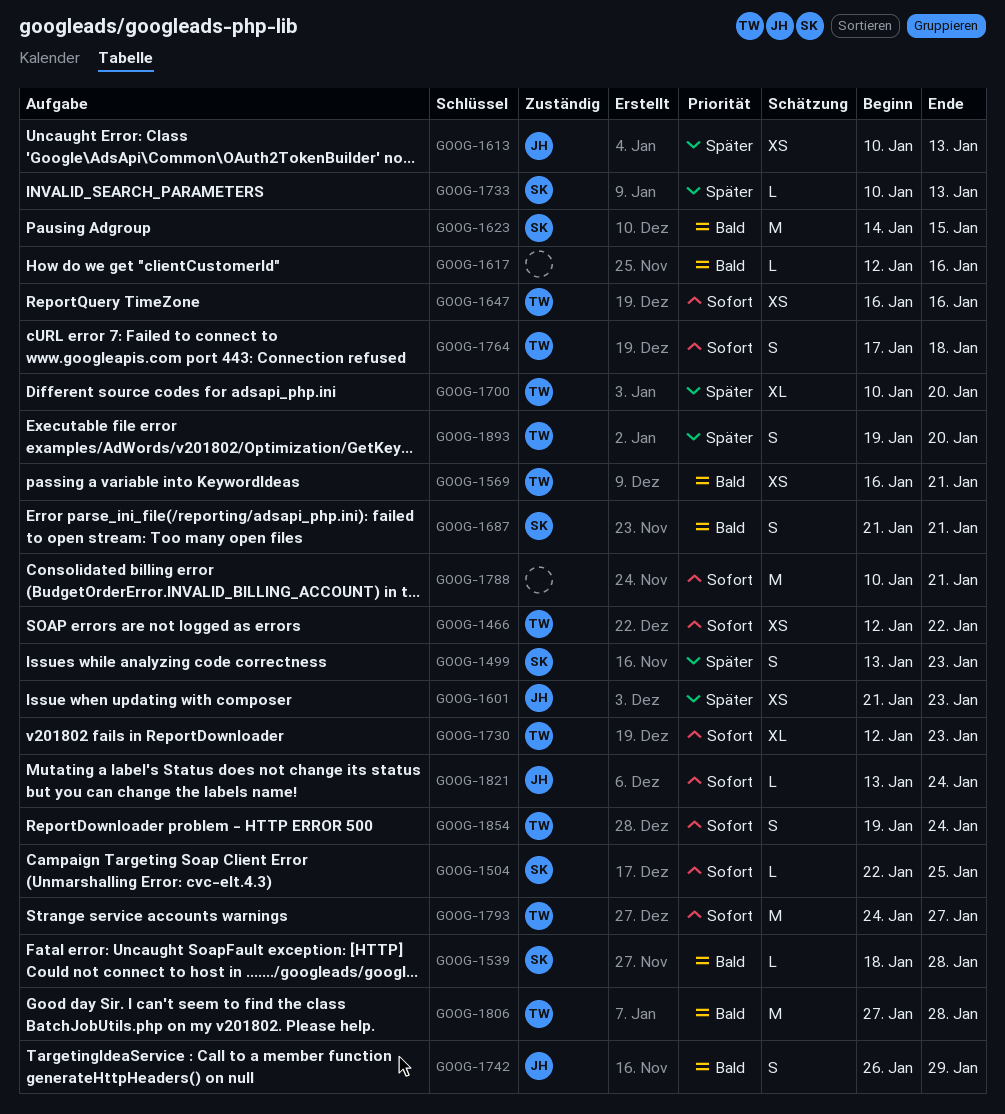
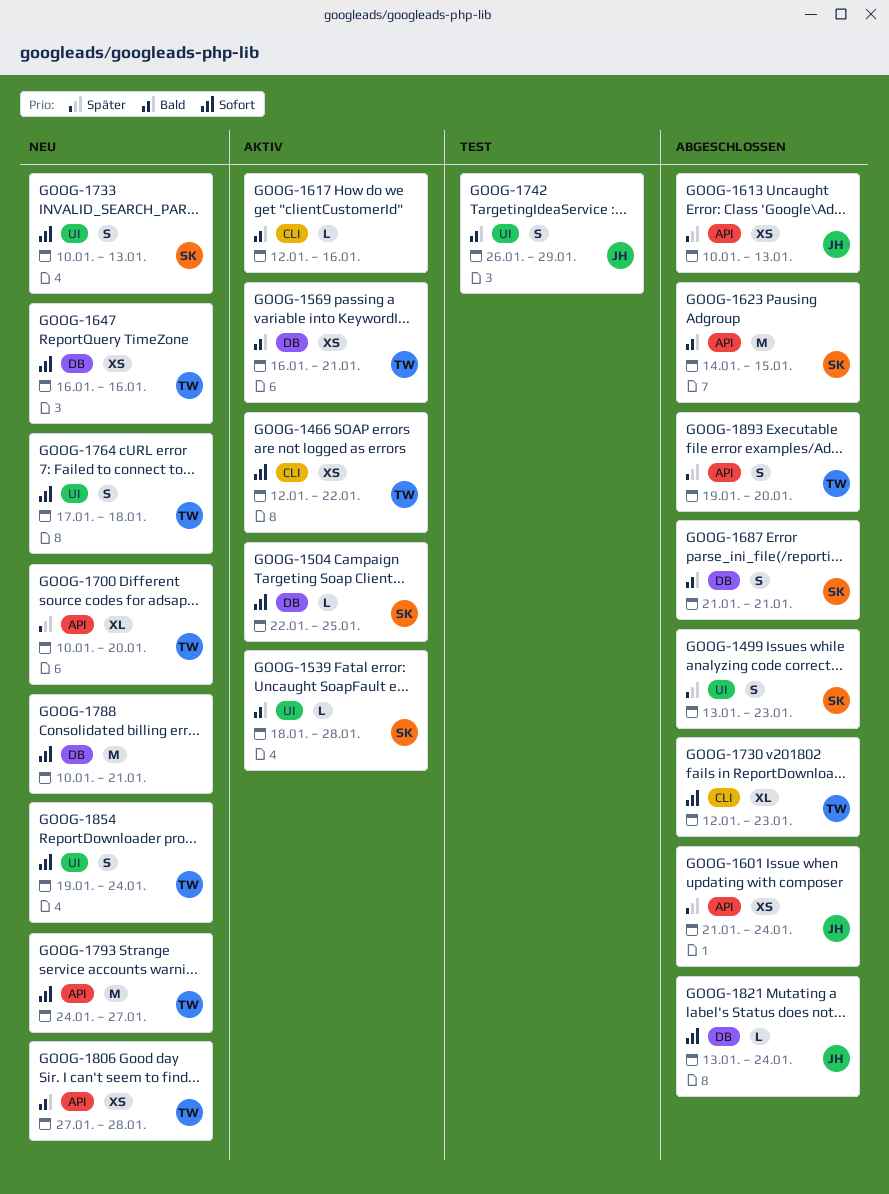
GOOG-1601, due: Jan 23 -> Jan 24
GOOG-1733, priority: Später -> Sofort
GOOG-1733, estimate: L -> S
GOOG-1806, estimate: M -> XS

